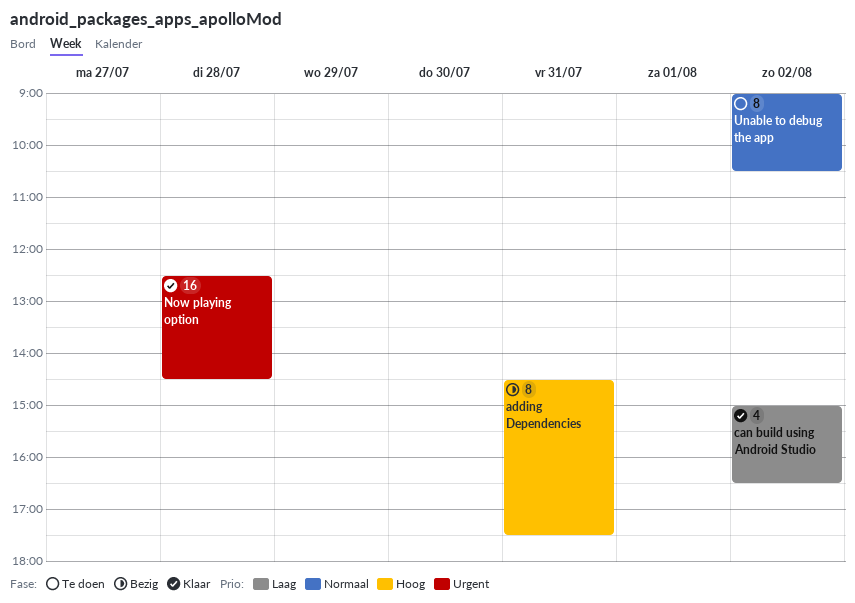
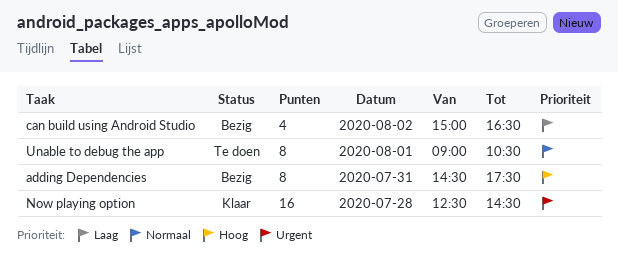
can build using Android Studio, status: Klaar -> Bezig
Unable to debug the app, day: Aug 2 -> Aug 1

